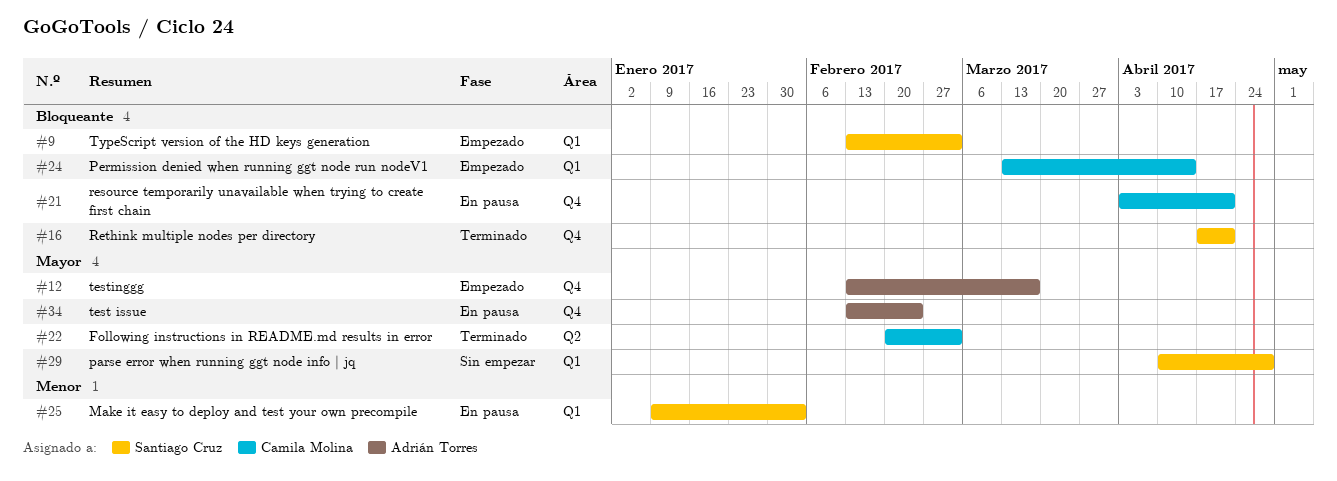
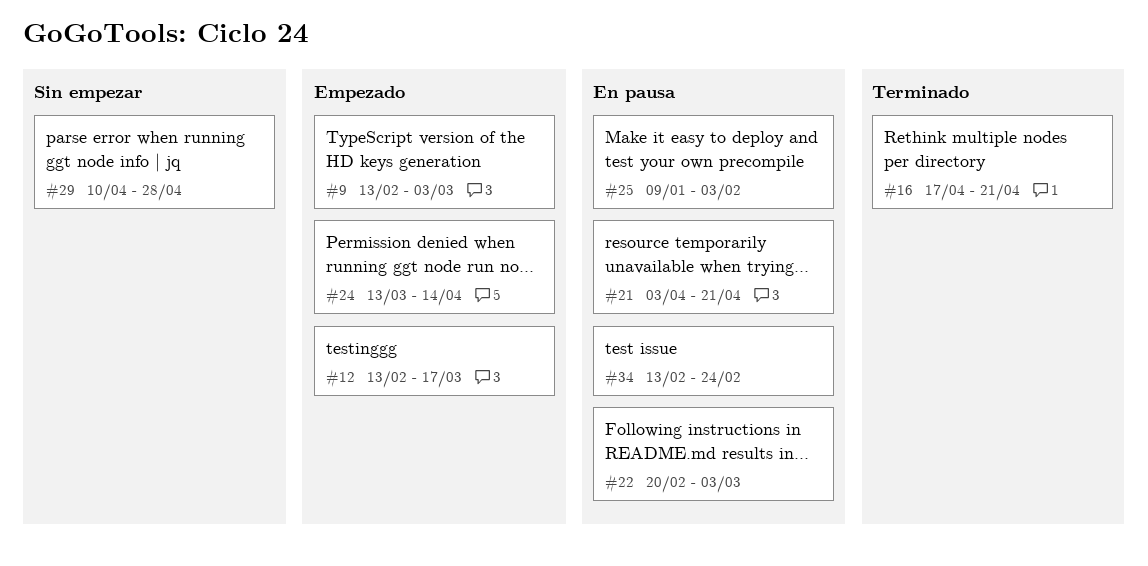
#22, status: Terminado -> En pausa

